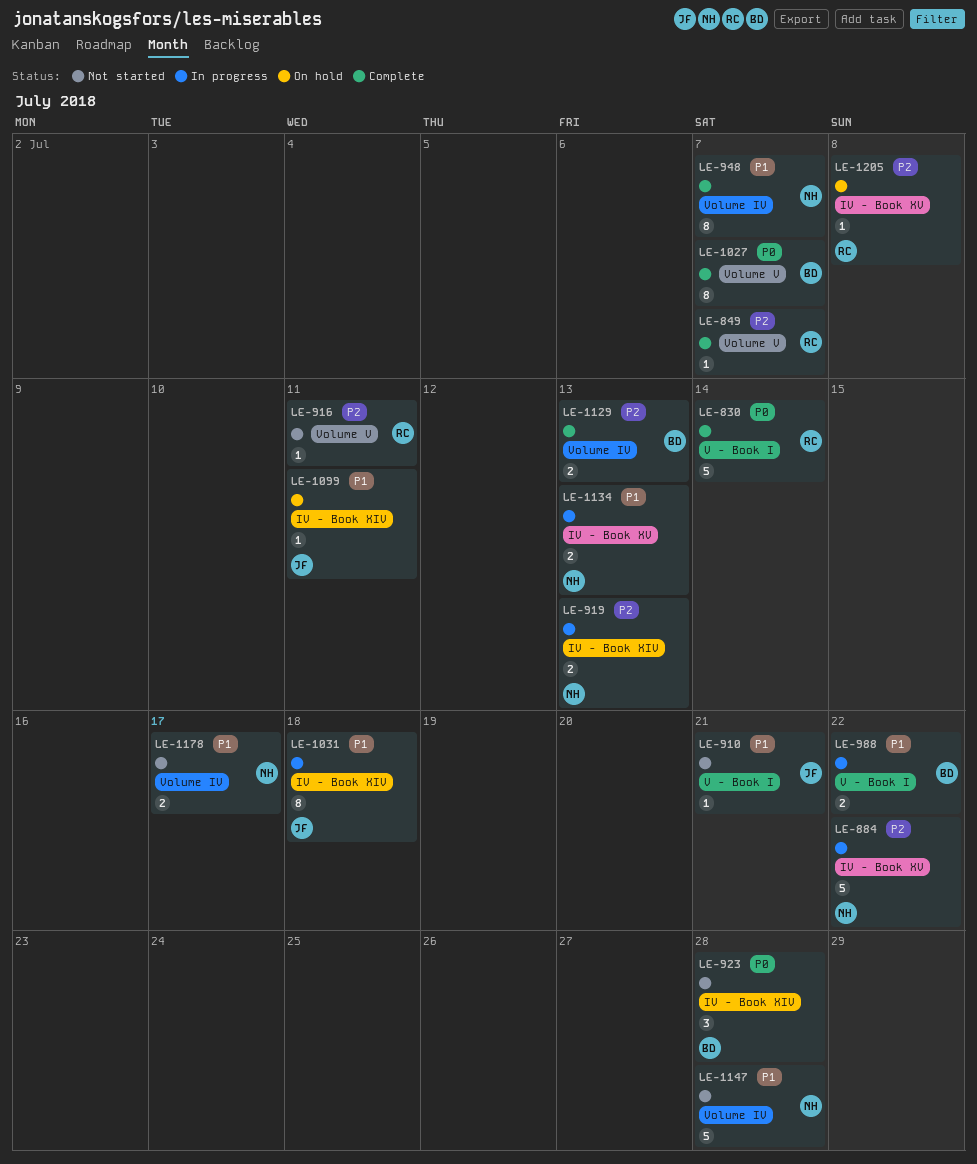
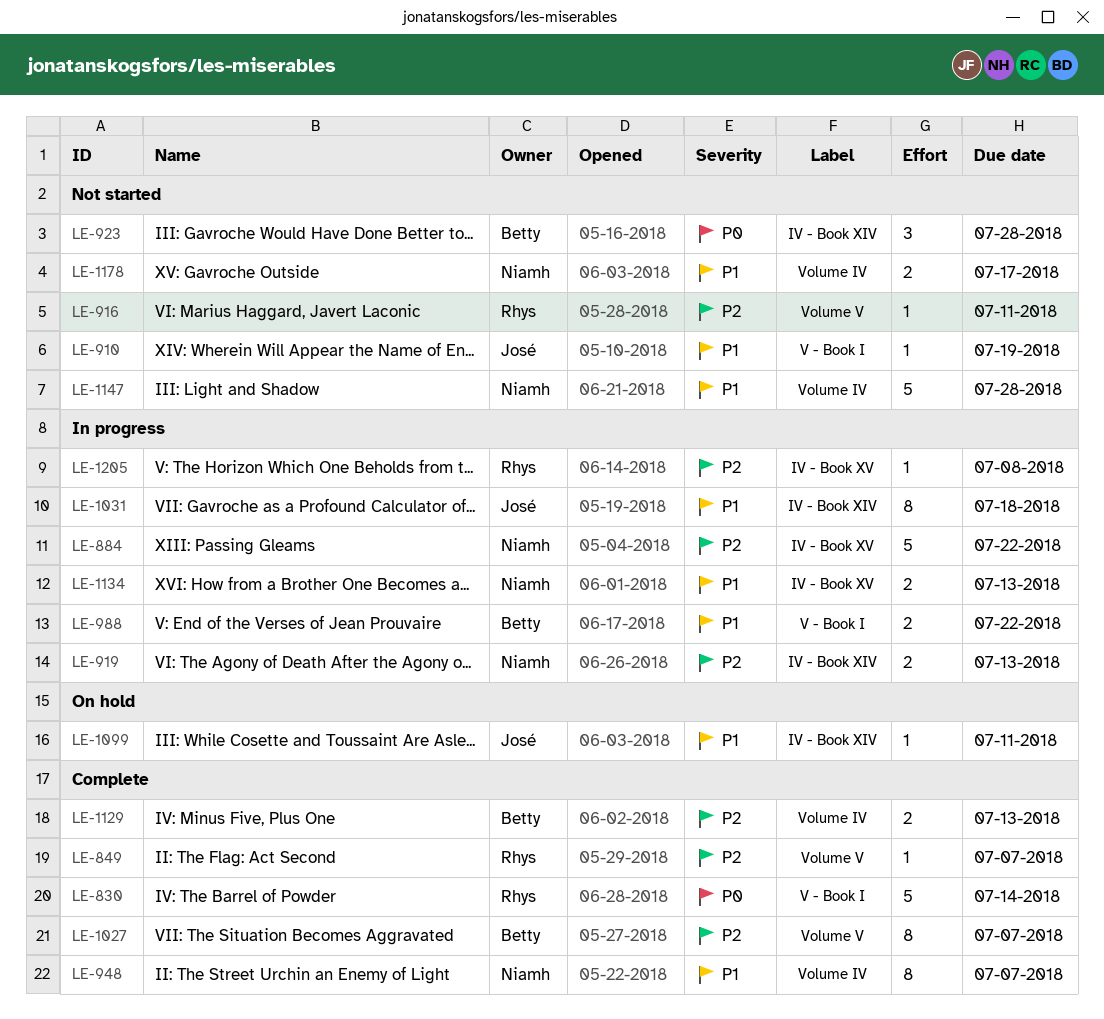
LE-910, due: Jul 21 -> Jul 19
LE-1027, priority: P0 -> P2
LE-1205, status: On hold -> In progress

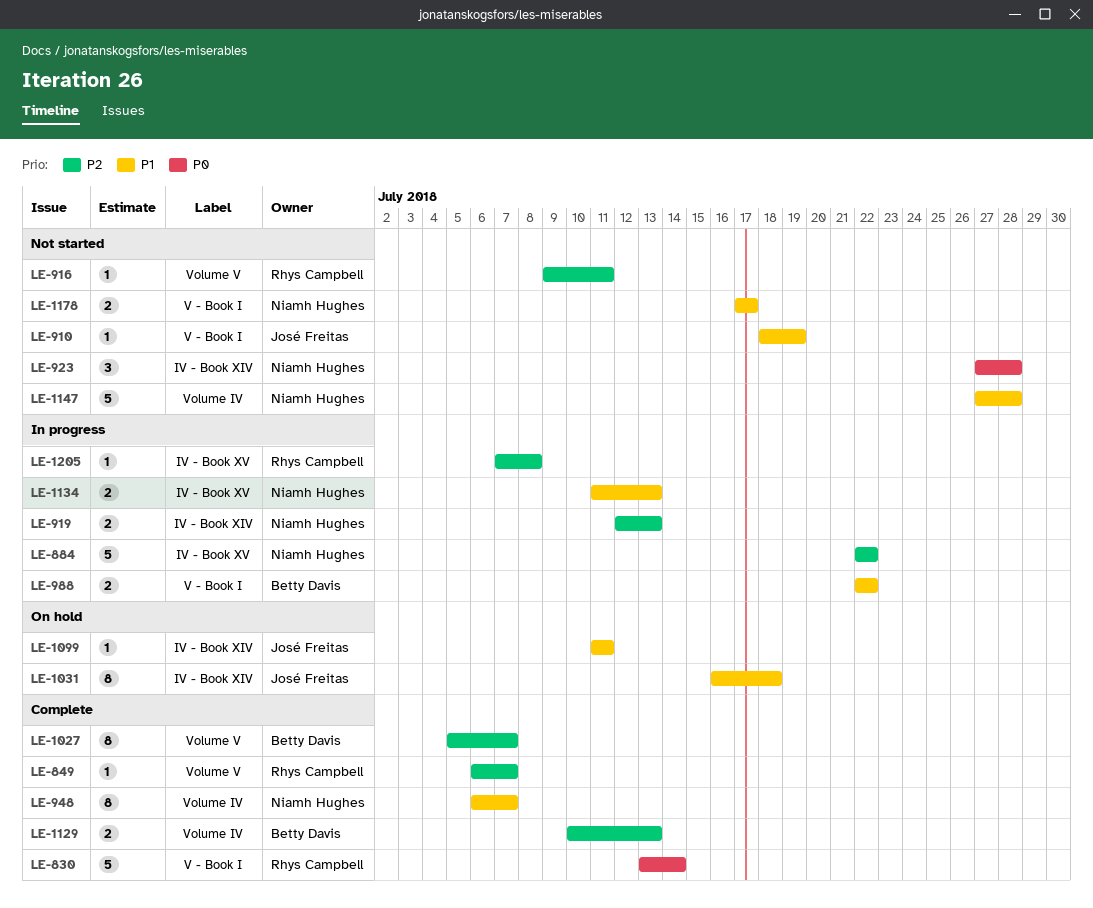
LE-923, owner: Betty Davis -> Niamh Hughes
LE-1031, status: In progress -> On hold
LE-1178, label: Volume IV -> V - Book I

